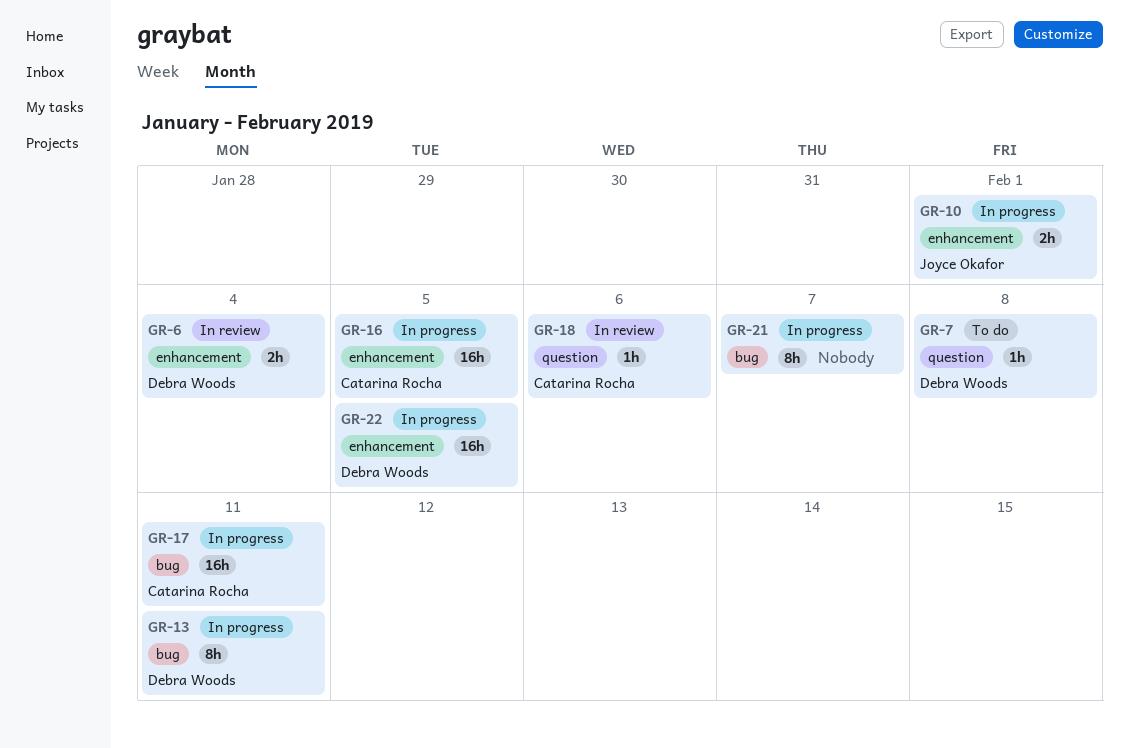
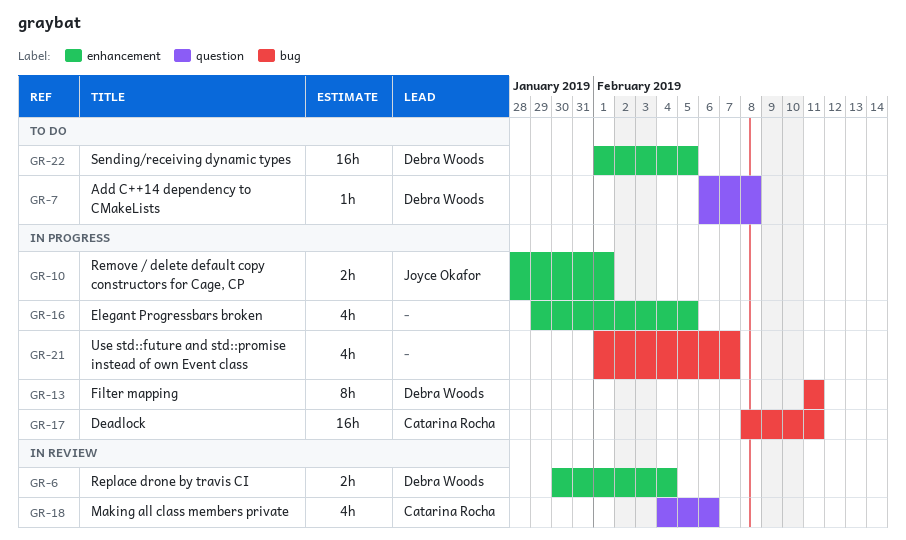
GR-16, owner: Catarina Rocha -> none
GR-16, estimate: 16h -> 4h
GR-18, estimate: 1h -> 4h
GR-21, estimate: 8h -> 4h
GR-22, status: In progress -> To do

